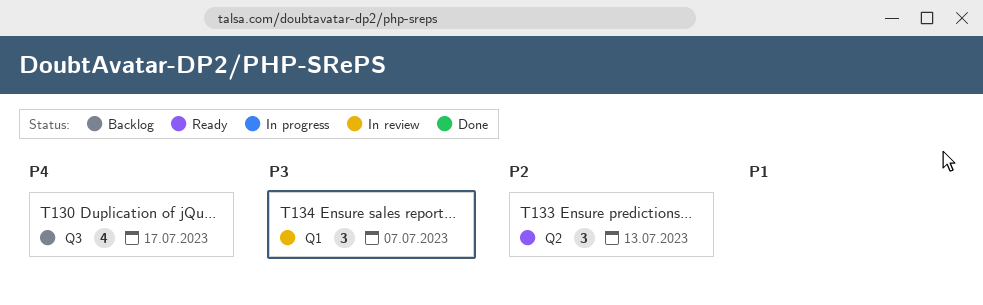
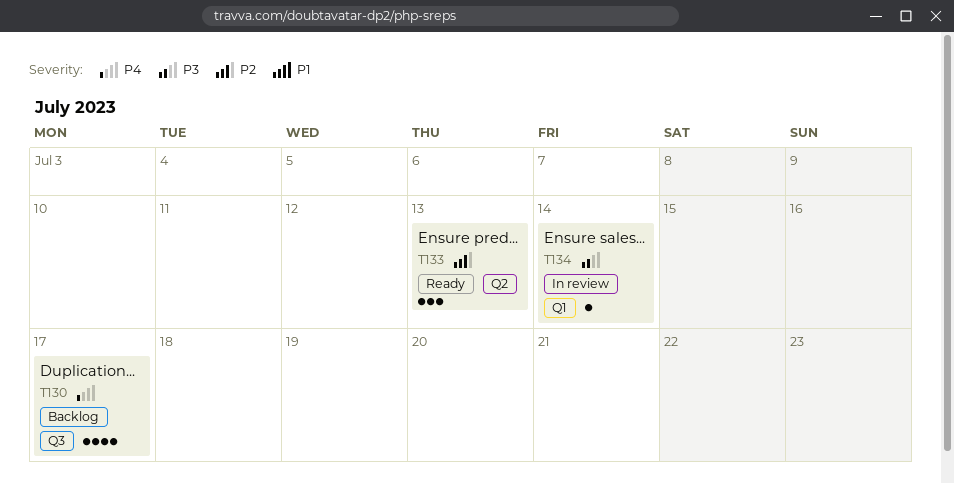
T134, estimate: 3 -> 1
T134, due: Jul 7 -> Jul 14

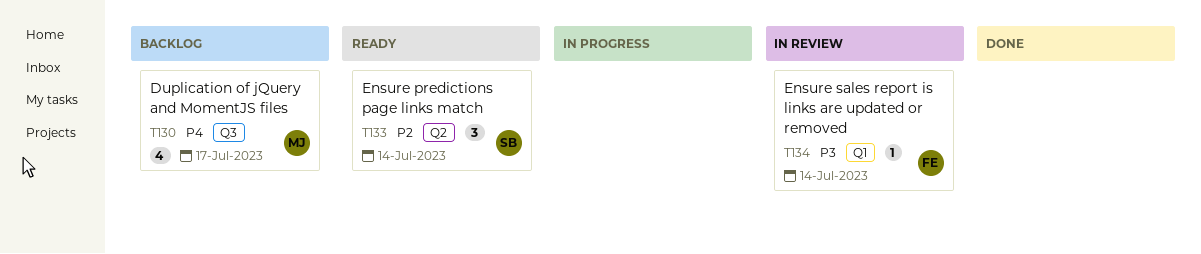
T133, due: Jul 13 -> Jul 14

